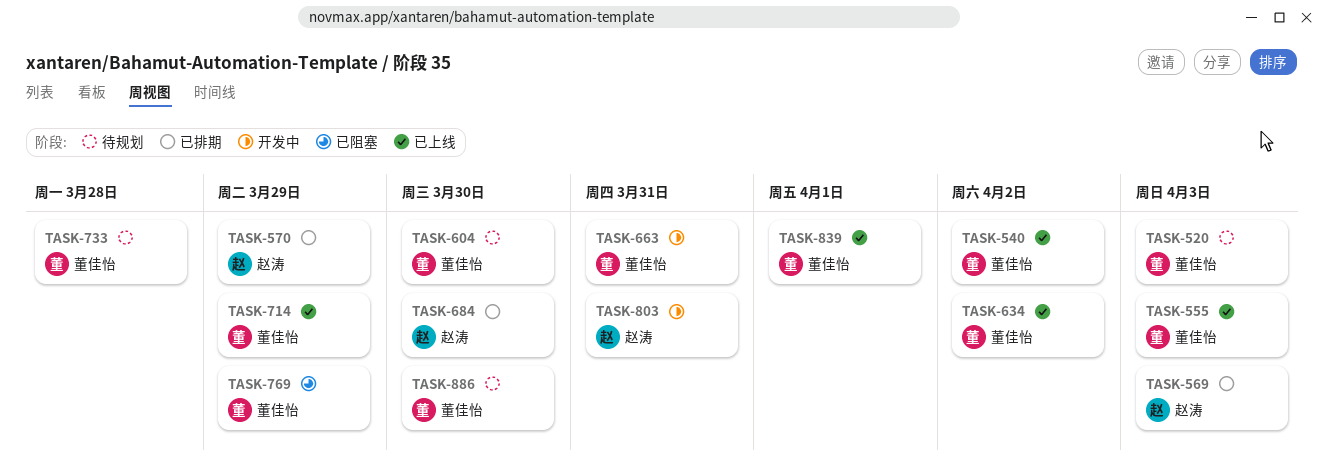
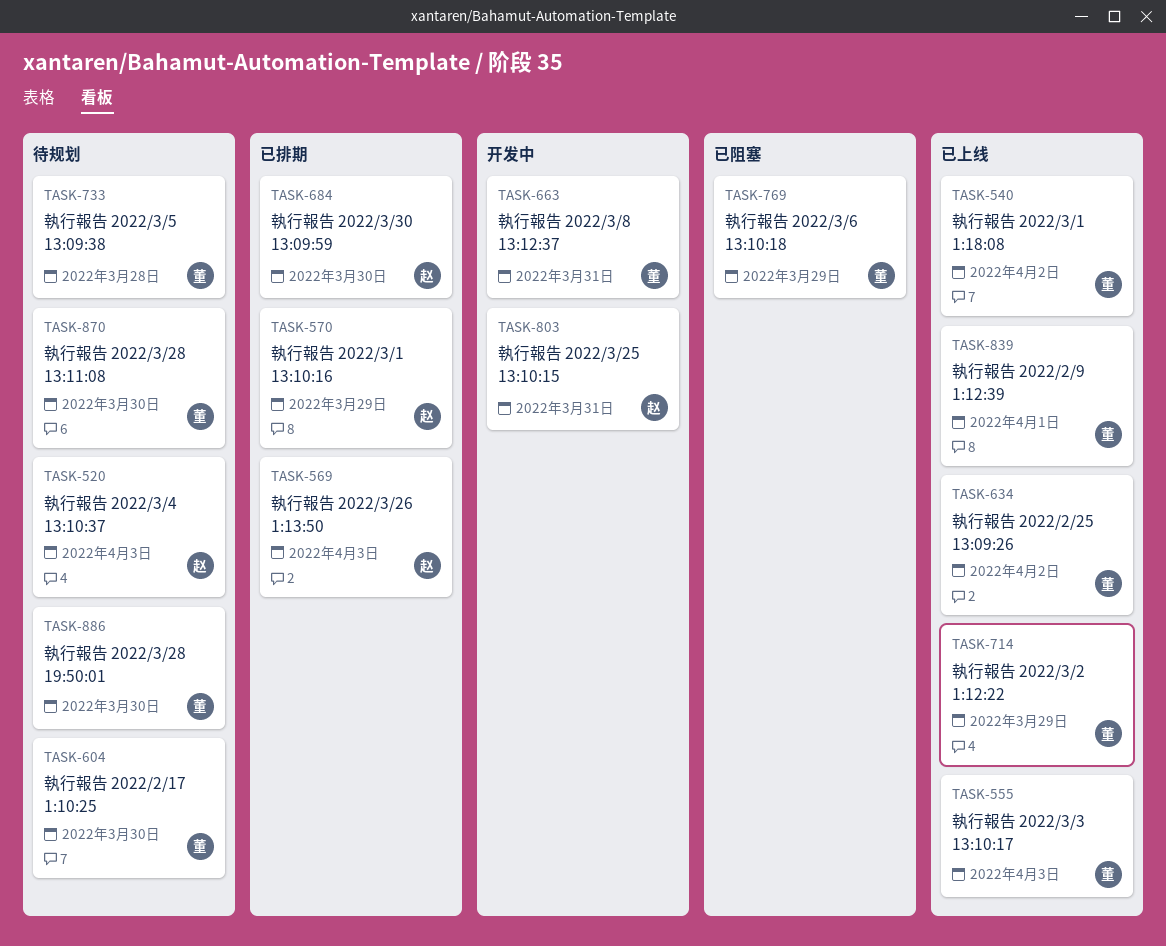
TASK-520, owner: 董佳怡 -> 赵涛
TASK-870: none -> present

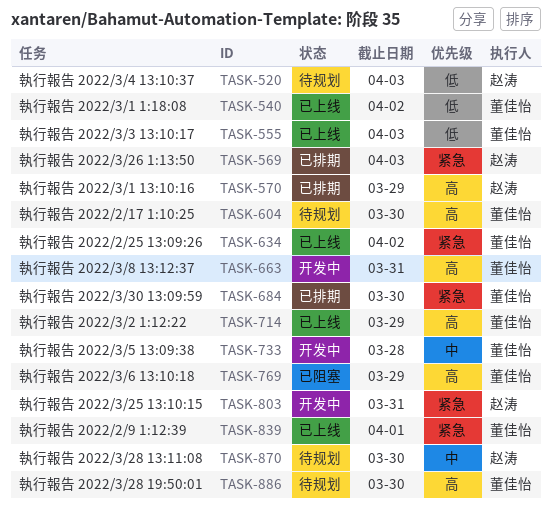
TASK-684, owner: 赵涛 -> 董佳怡
TASK-733, status: 待规划 -> 开发中
TASK-870, owner: 董佳怡 -> 赵涛

